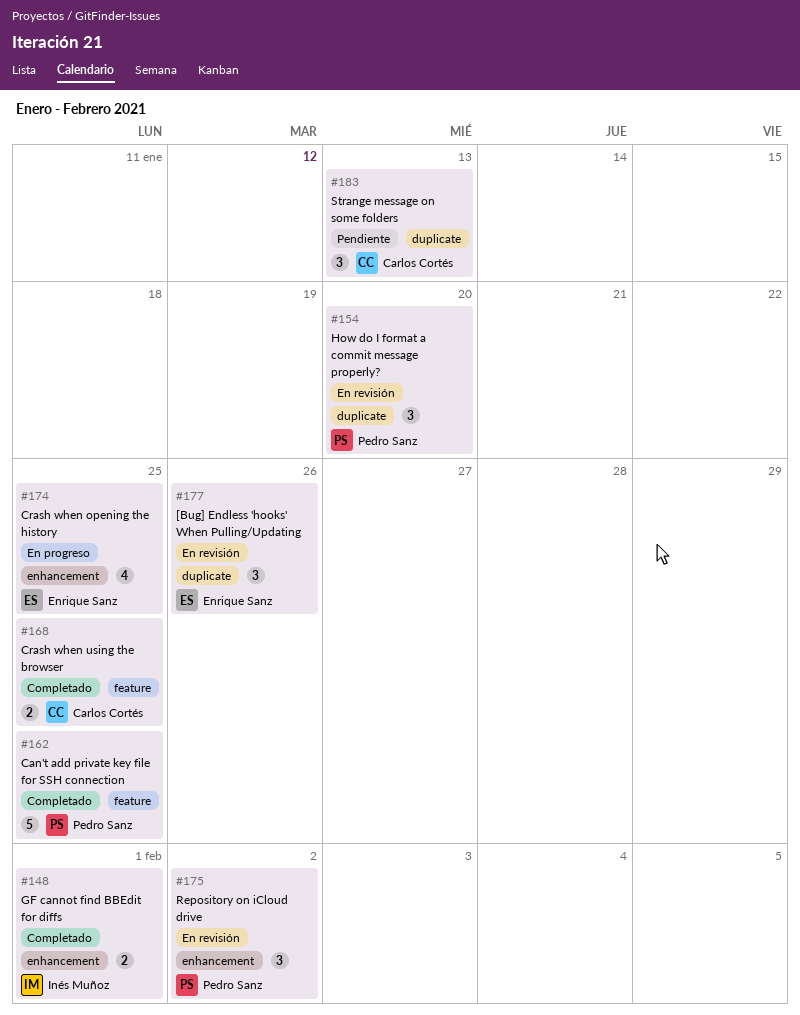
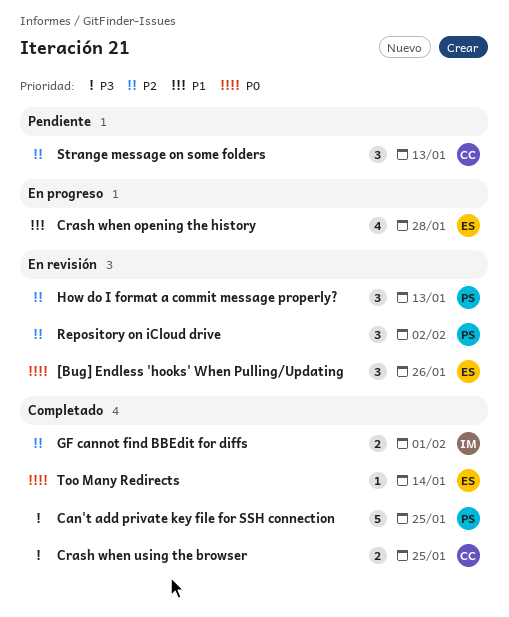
Crash when opening the history, due: Jan 25 -> Jan 28
How do I format a commit message properly?, due: Jan 20 -> Jan 13
Too Many Redirects: none -> present

